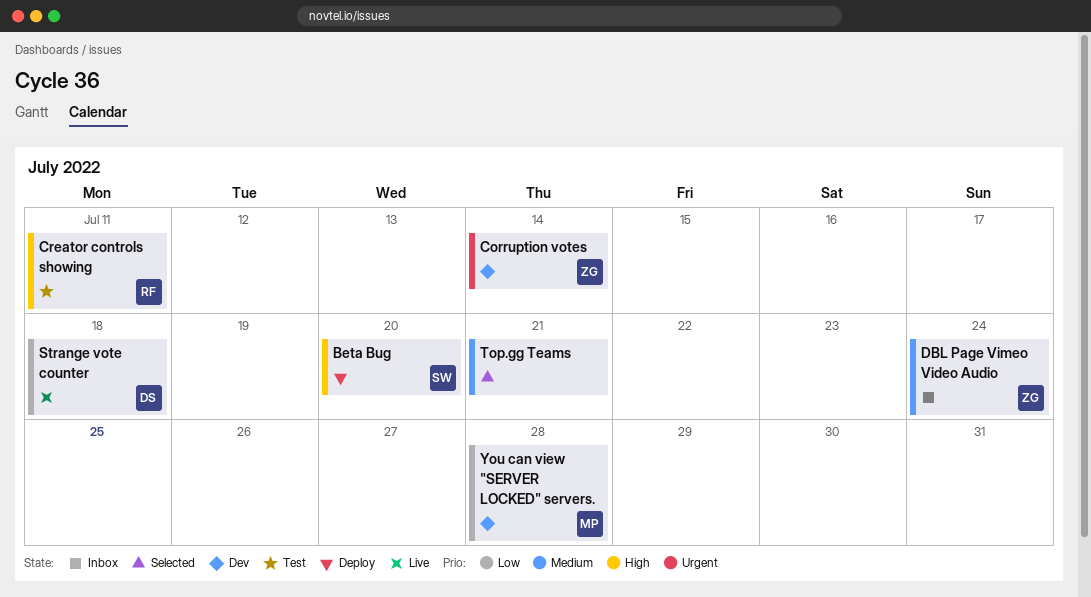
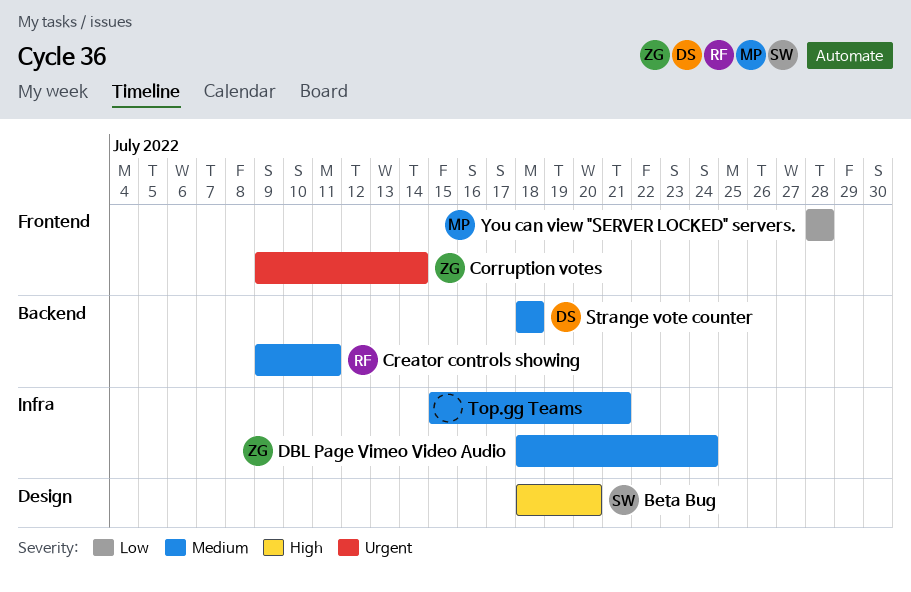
Creator controls showing, priority: High -> Medium
Strange vote counter, priority: Low -> Medium

